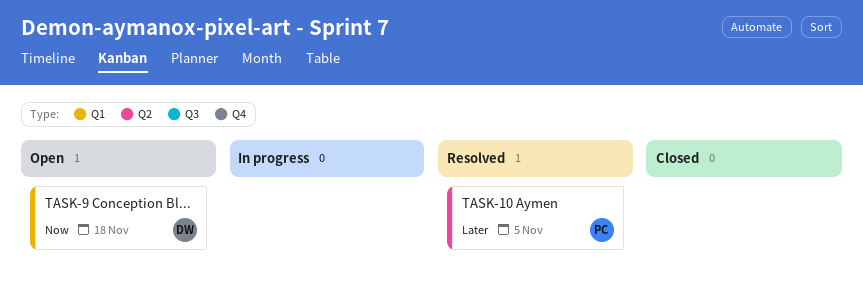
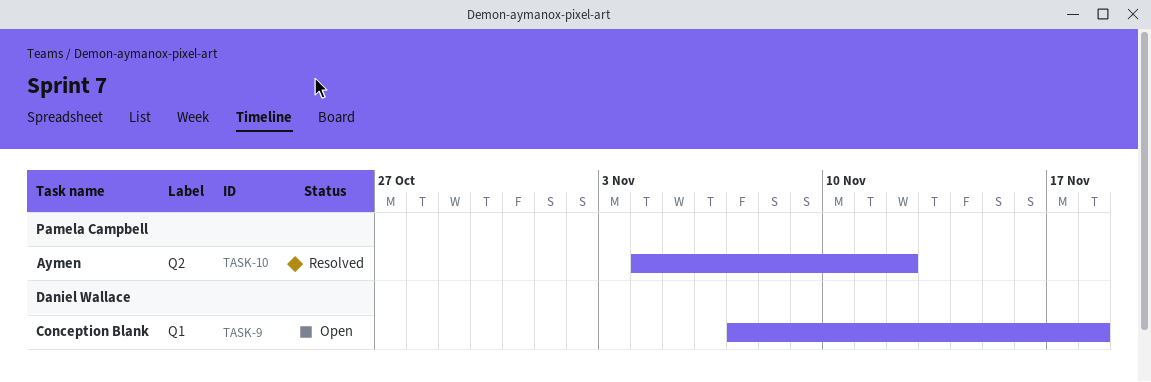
TASK-10, due: Nov 5 -> Nov 12

